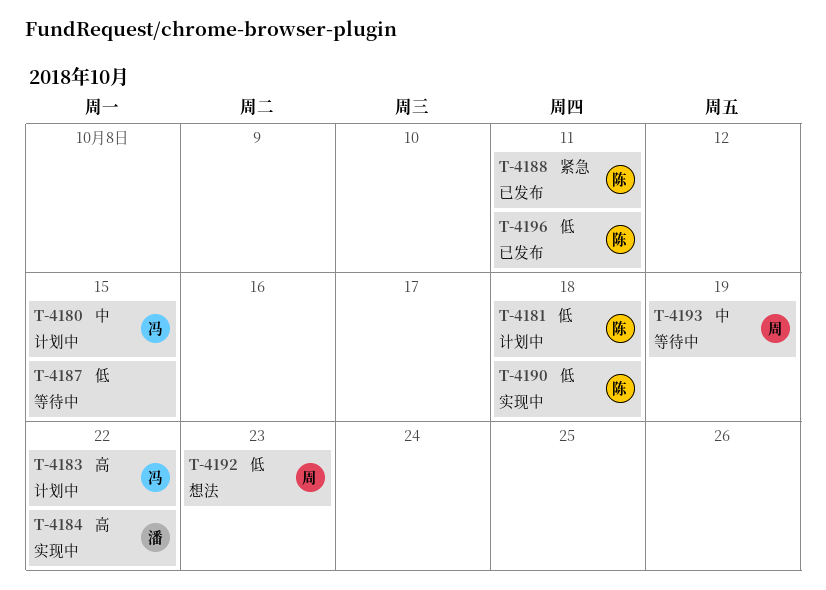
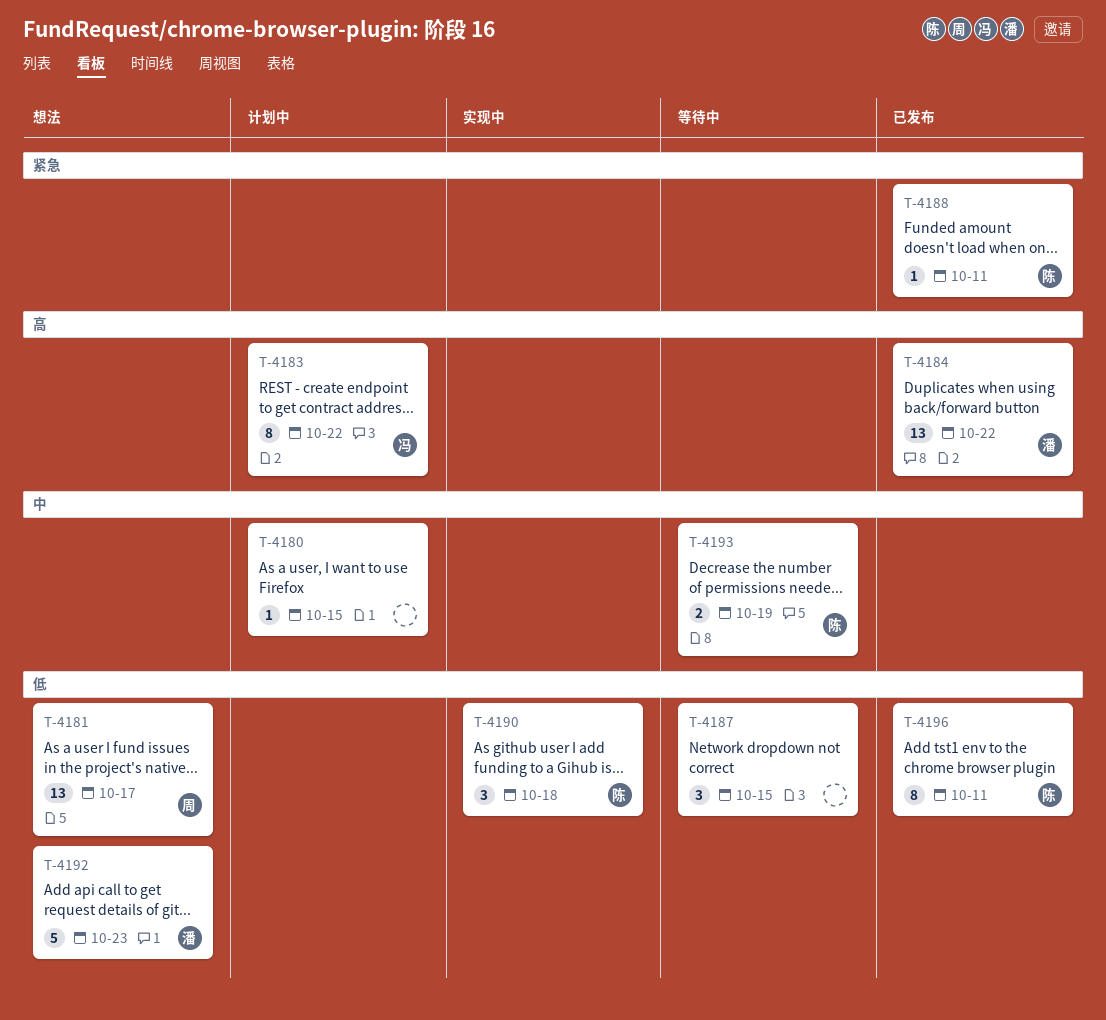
T-4180, owner: 冯 -> none
T-4181, status: 计划中 -> 想法
T-4181, owner: 陈 -> 周
T-4181, due: Oct 18 -> Oct 17
T-4184, status: 实现中 -> 已发布
T-4192, owner: 周 -> 潘
T-4193, owner: 周 -> 陈

